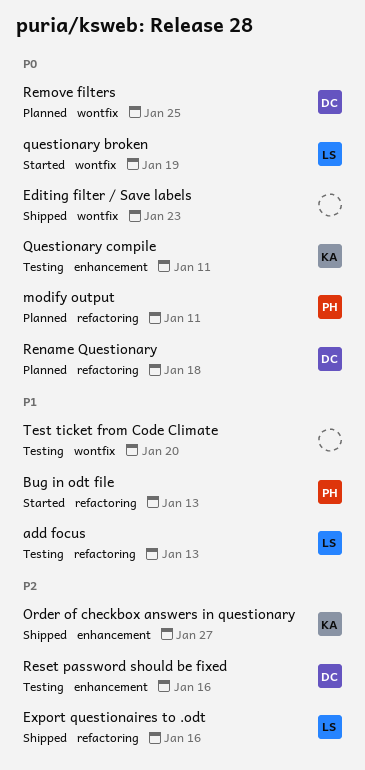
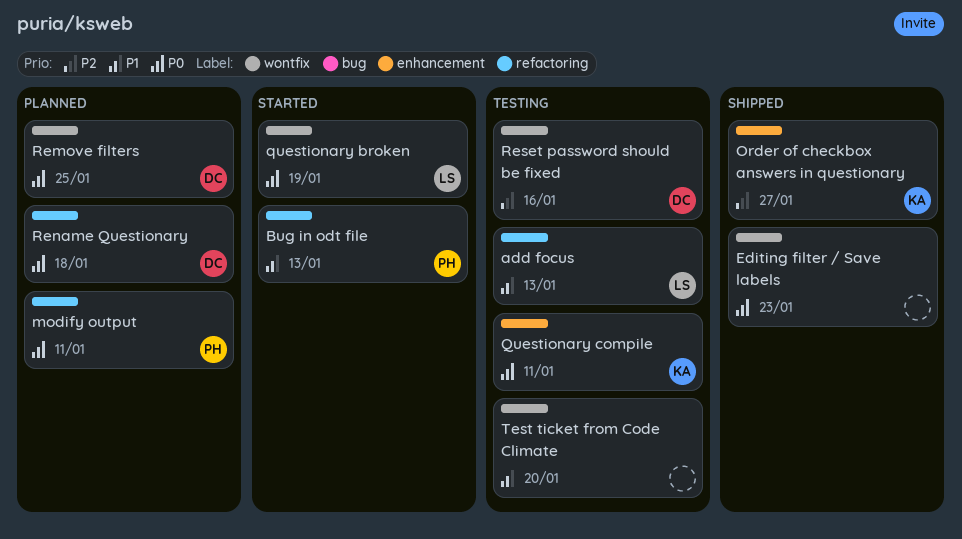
Export questionaires to .odt: present -> none
Reset password should be fixed, label: enhancement -> wontfix

